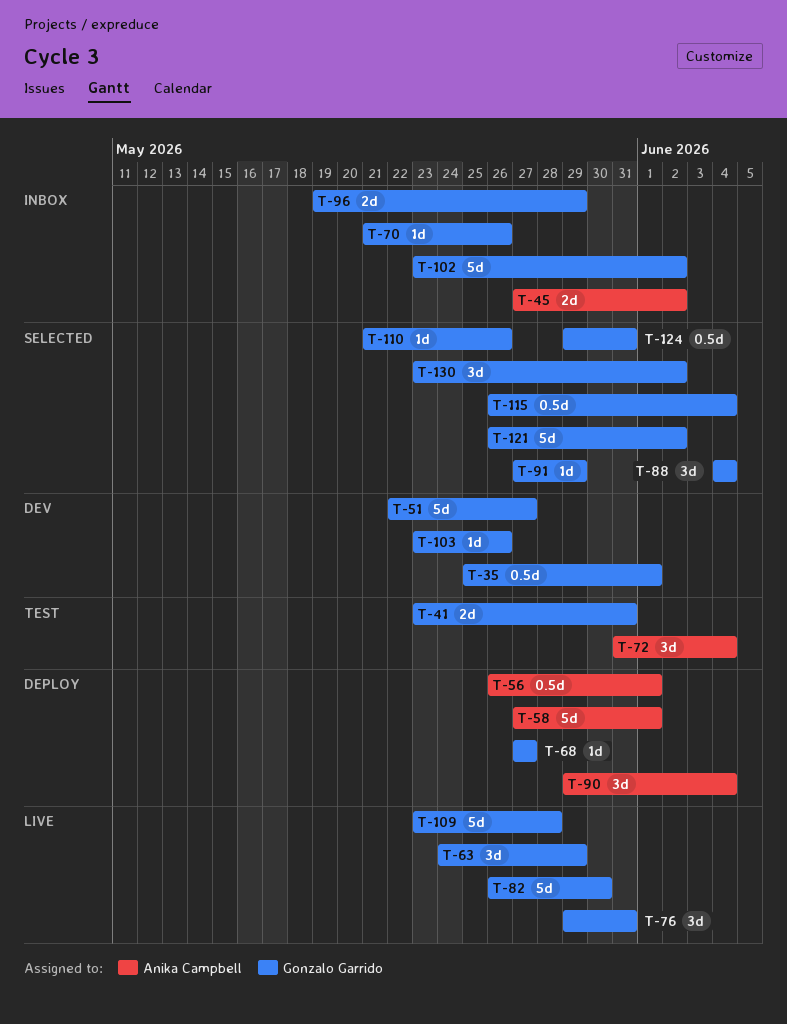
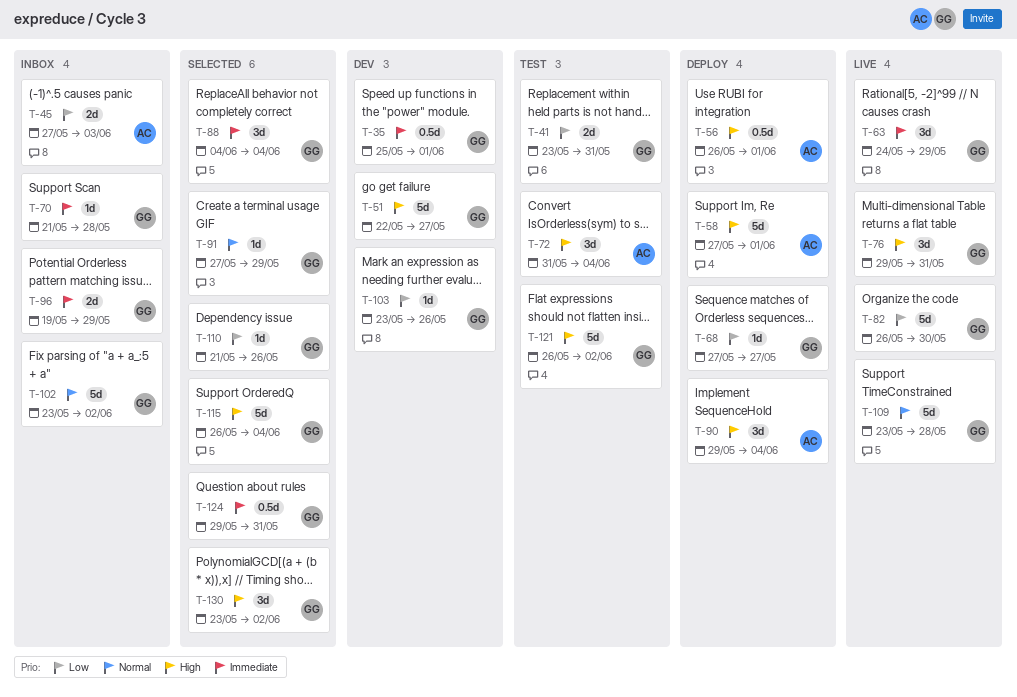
T-45, due: Jun 2 -> Jun 3
T-70, due: May 26 -> May 28
T-115, estimate: 0.5d -> 5d
T-121, status: Selected -> Test

